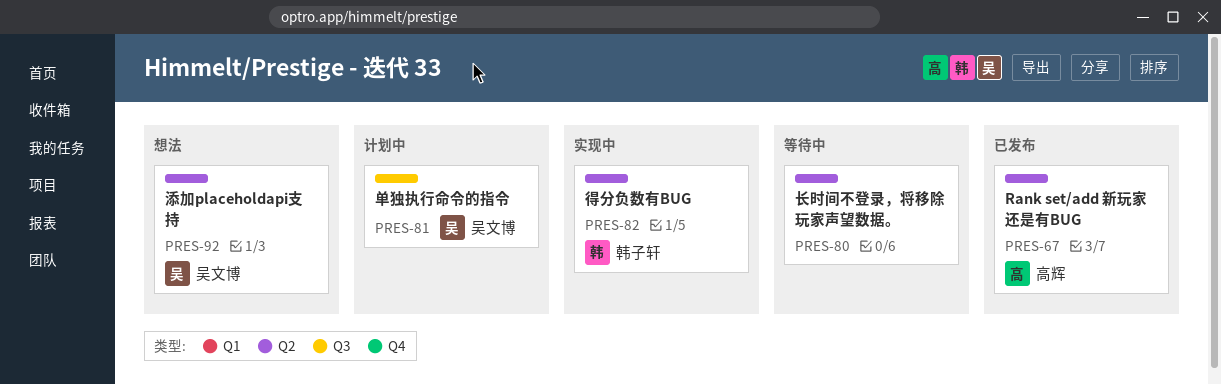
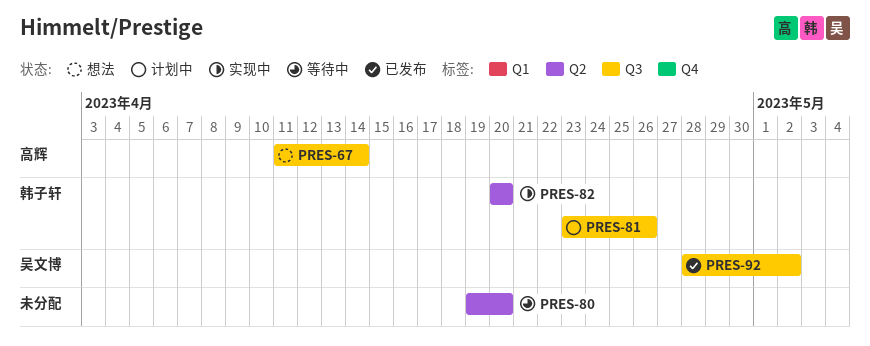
PRES-67, status: 已发布 -> 想法
PRES-67, label: Q2 -> Q3
PRES-81, owner: 吴文博 -> 韩子轩
PRES-92, status: 想法 -> 已发布
PRES-92, label: Q2 -> Q3

